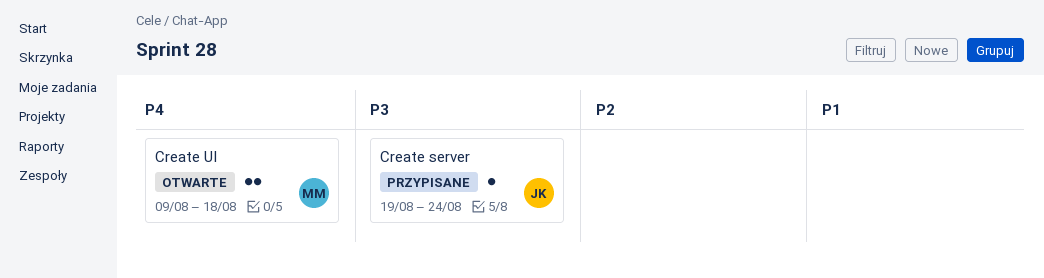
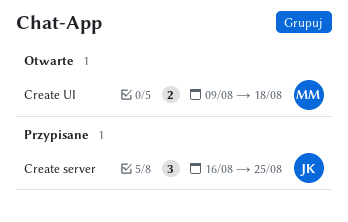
Create server, estimate: 1 -> 3
Create server, start: Aug 19 -> Aug 16
Create server, due: Aug 24 -> Aug 25

